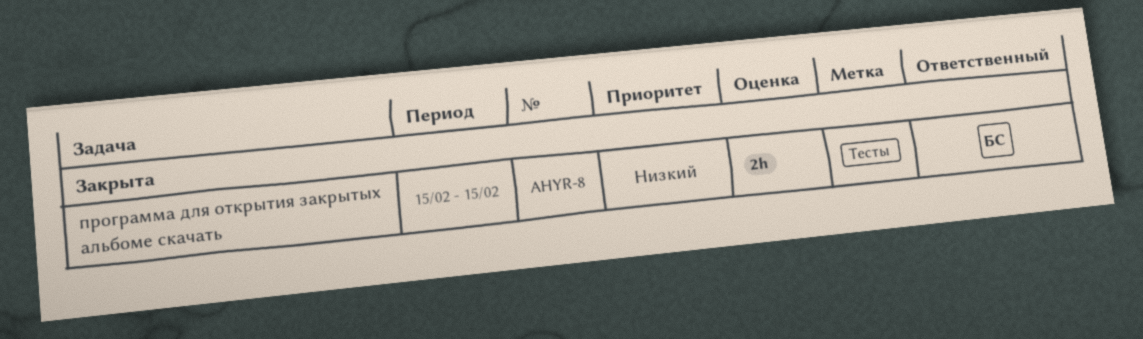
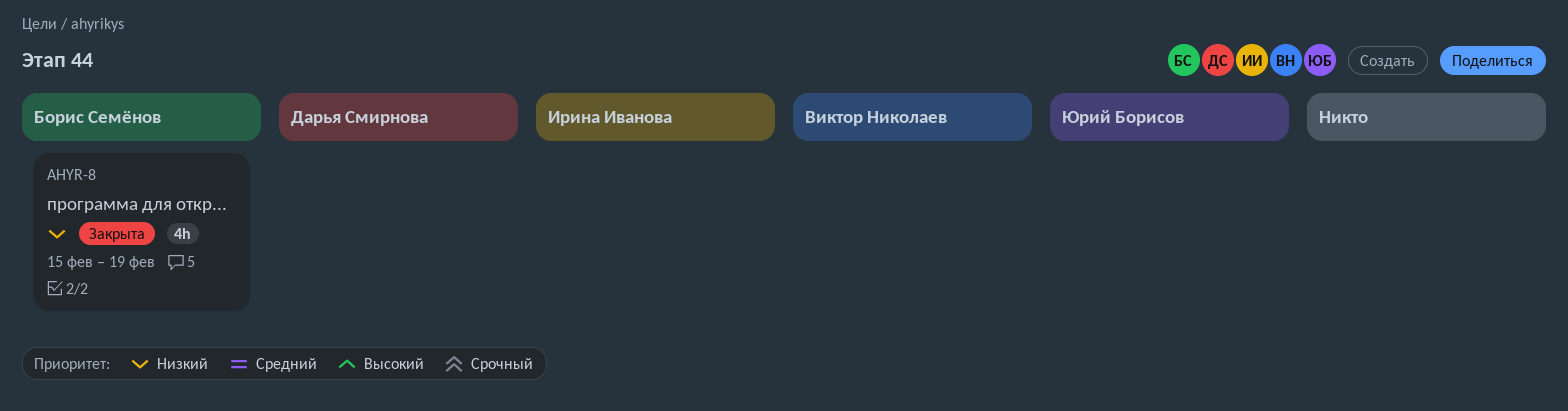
AHYR-8, estimate: 2h -> 4h
AHYR-8, due: Feb 15 -> Feb 19

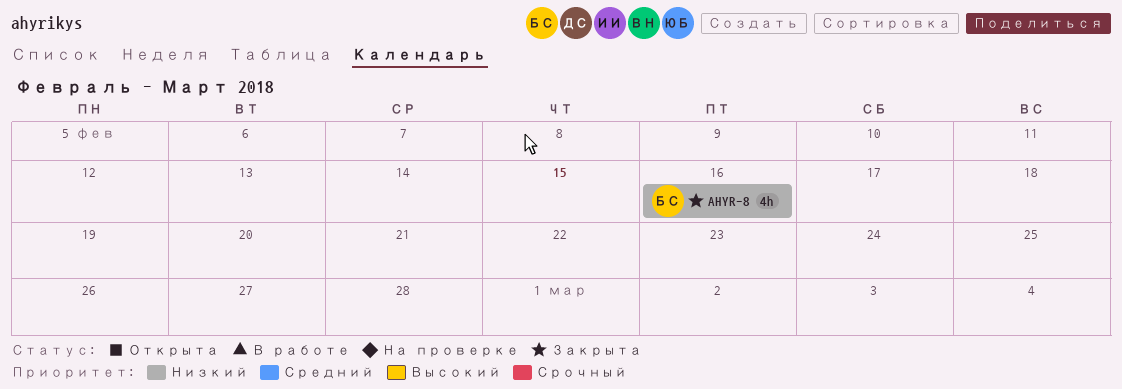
AHYR-8, start: Feb 15 -> Feb 16
AHYR-8, due: Feb 19 -> Feb 16

